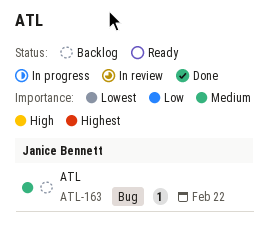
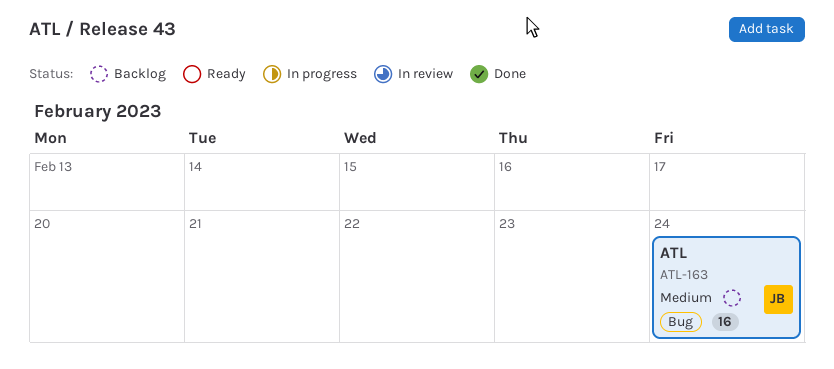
ATL-163, estimate: 1 -> 16
ATL-163, due: Feb 22 -> Feb 24

